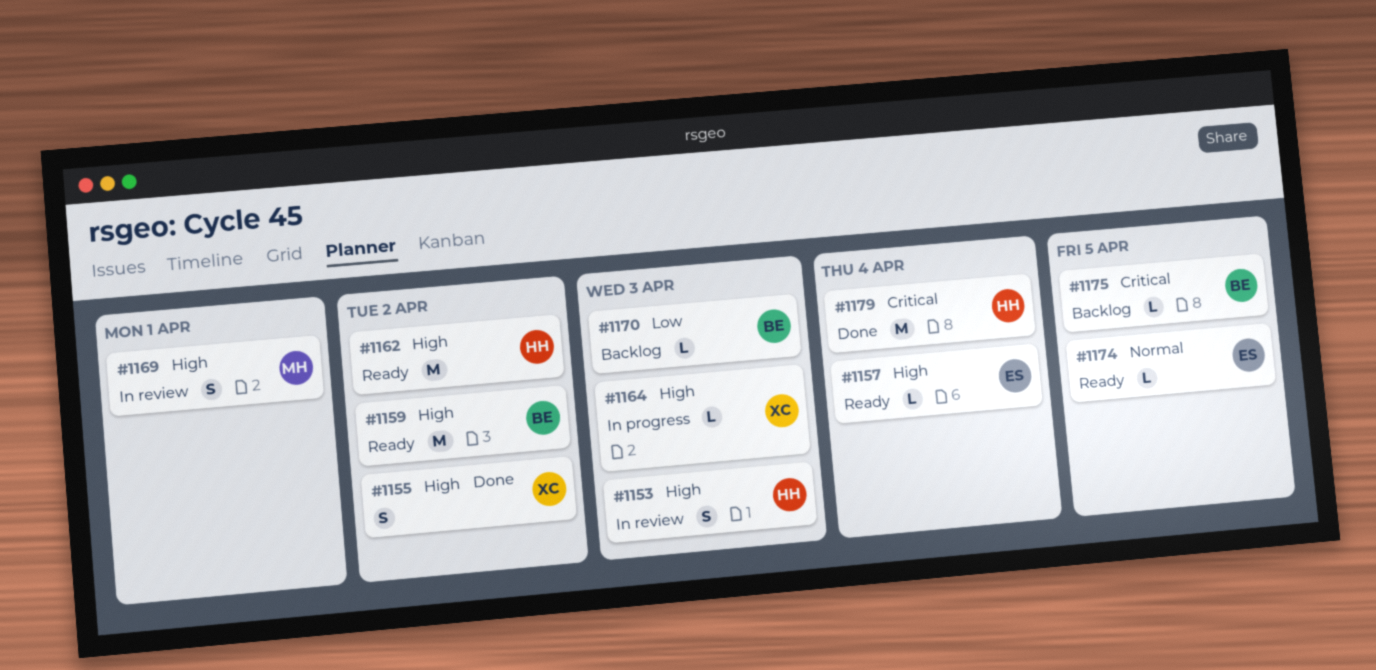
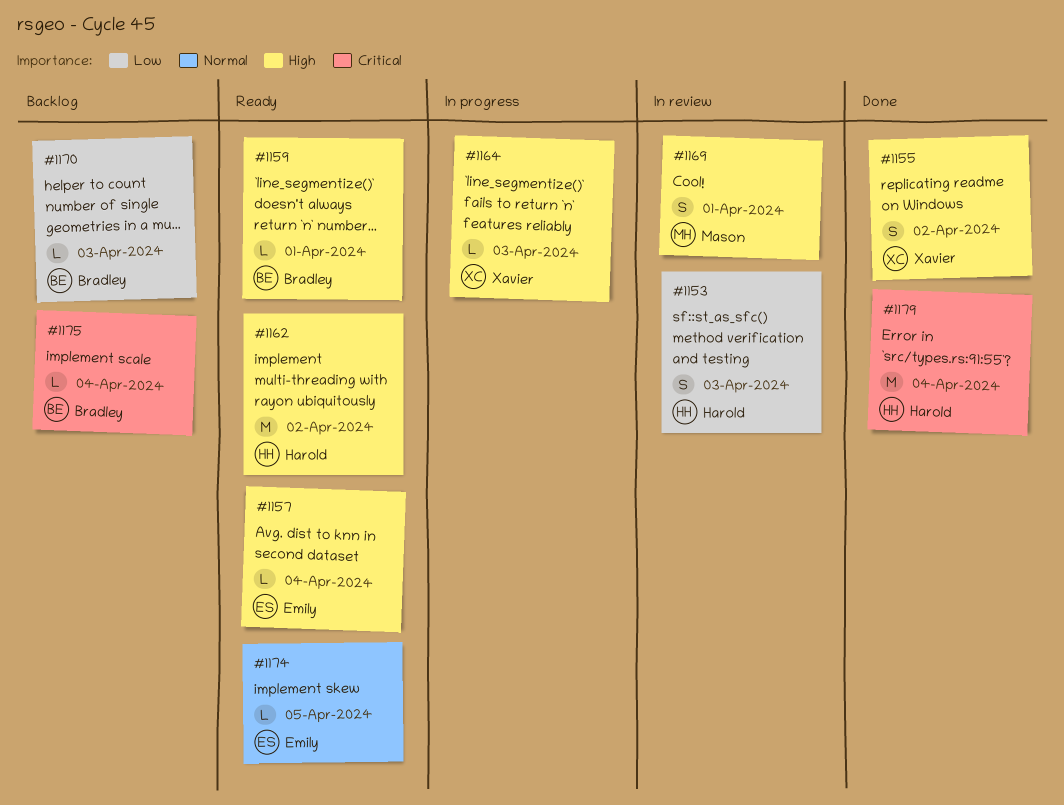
#1153, priority: High -> Low
#1159, estimate: M -> L
#1159, due: Apr 2 -> Apr 1
#1175, due: Apr 5 -> Apr 4

